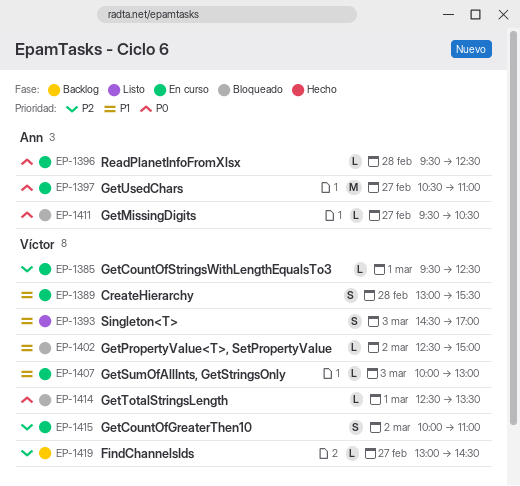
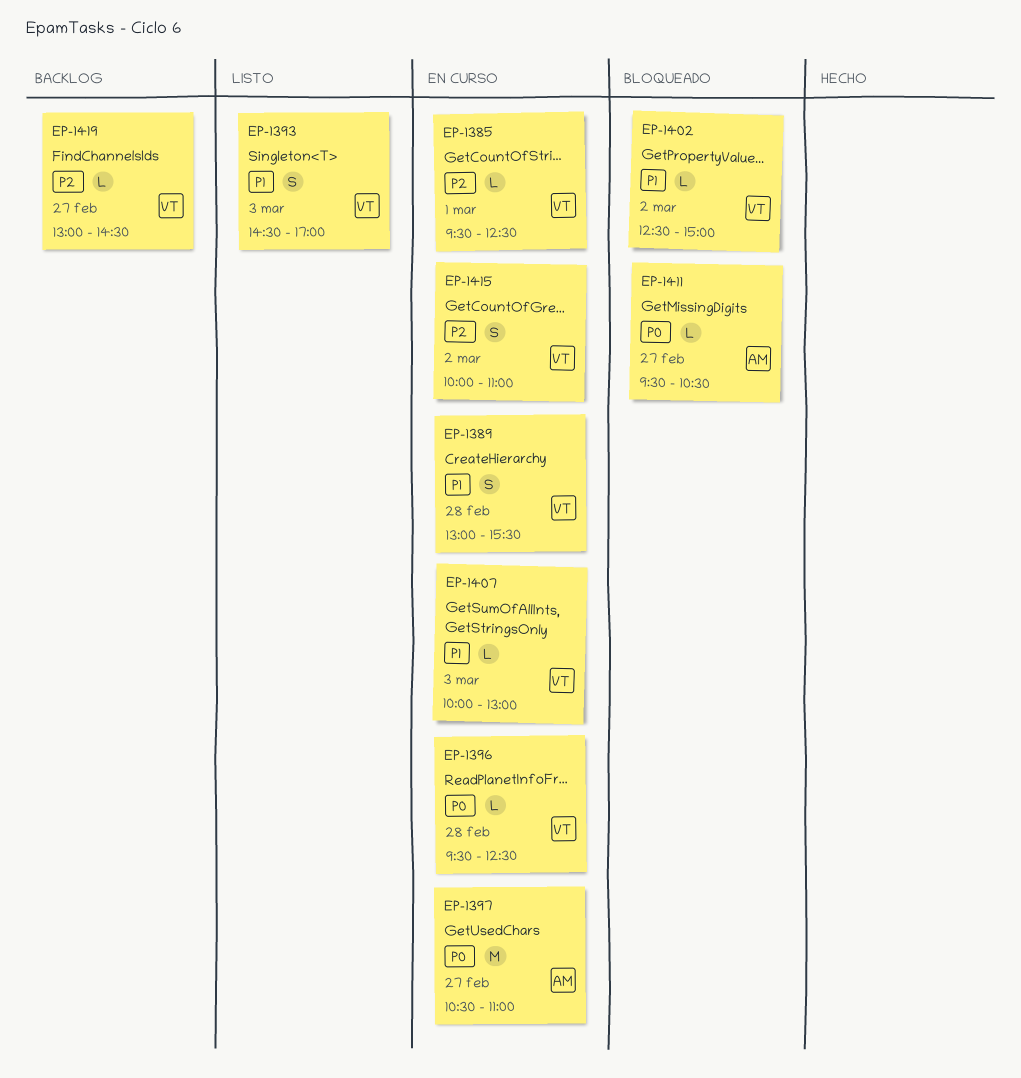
EP-1396, owner: Ann -> Víctor
EP-1414: present -> none

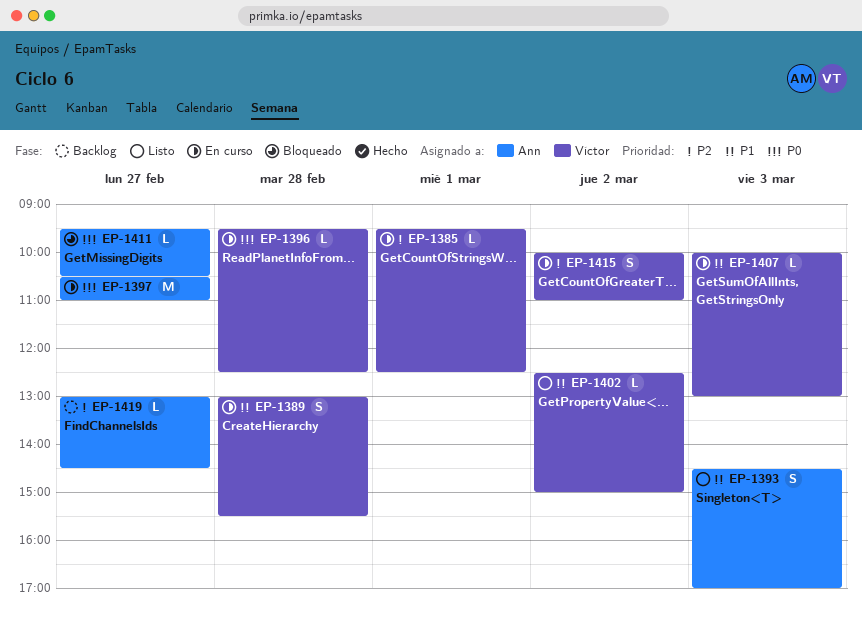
EP-1393, owner: Víctor -> Ann
EP-1402, status: Bloqueado -> Listo
EP-1419, owner: Víctor -> Ann

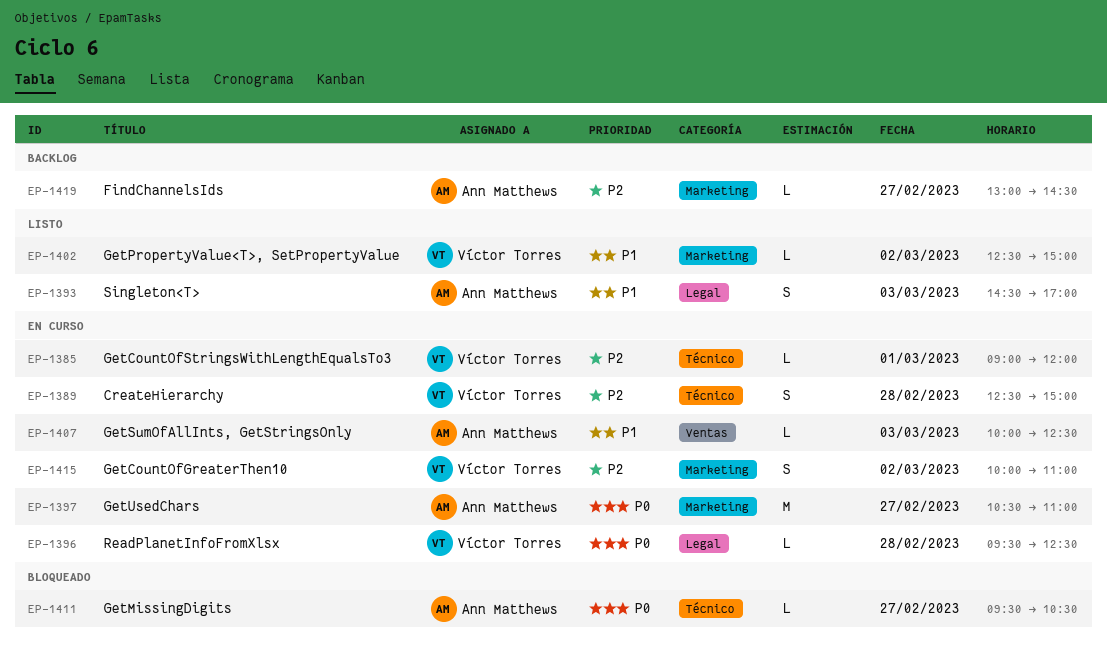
EP-1385, begins: 09:30 -> 09:00
EP-1385, ends: 12:30 -> 12:00
EP-1389, priority: P1 -> P2
EP-1389, begins: 13:00 -> 12:30
EP-1389, ends: 15:30 -> 15:00
EP-1407, owner: Víctor Torres -> Ann Matthews
EP-1407, ends: 13:00 -> 12:30

